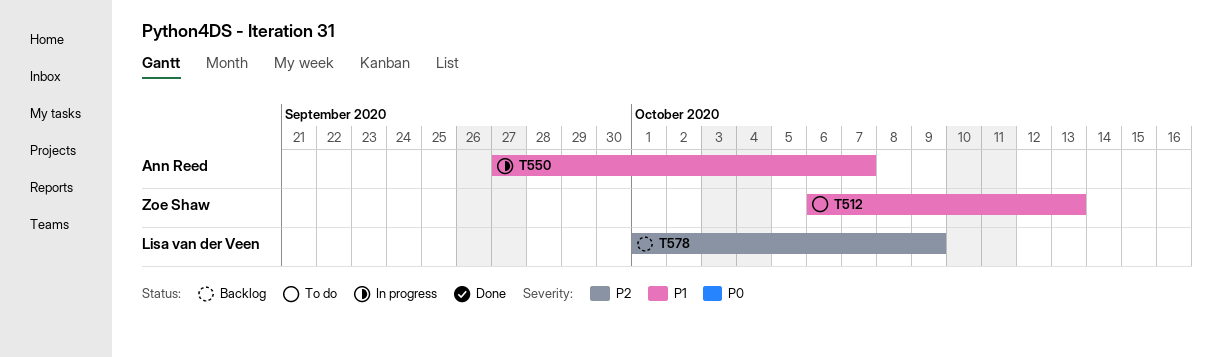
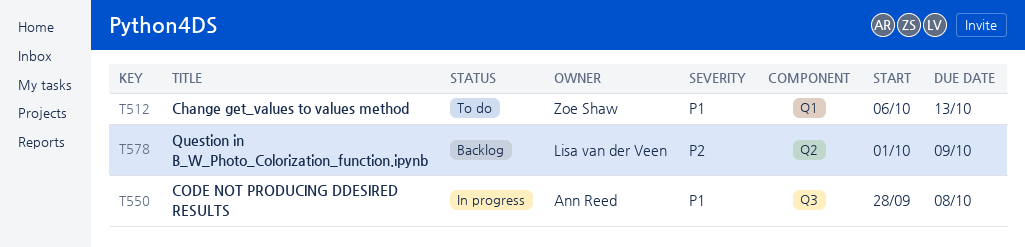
T550, start: Sep 27 -> Sep 28
T550, due: Oct 7 -> Oct 8

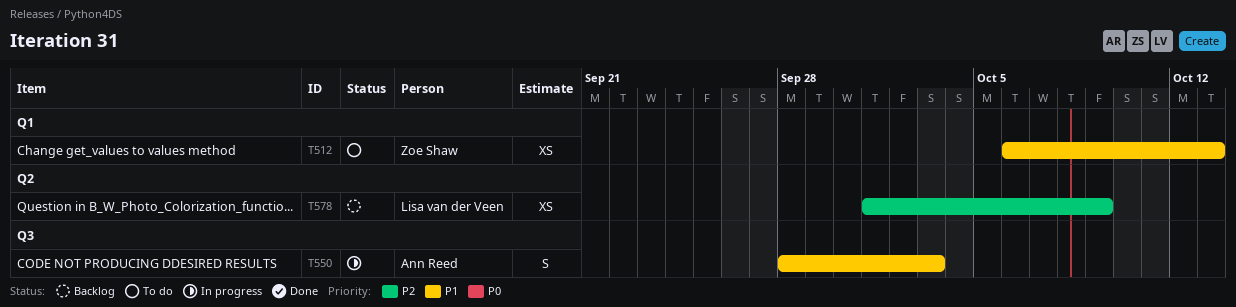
T550, due: Oct 8 -> Oct 3

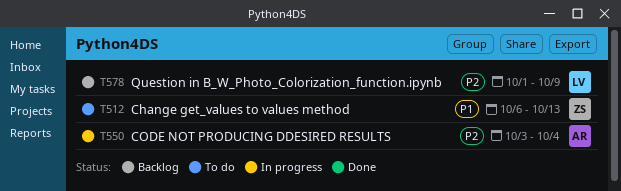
T550, priority: P1 -> P2
T550, start: Sep 28 -> Oct 3
T550, due: Oct 3 -> Oct 4

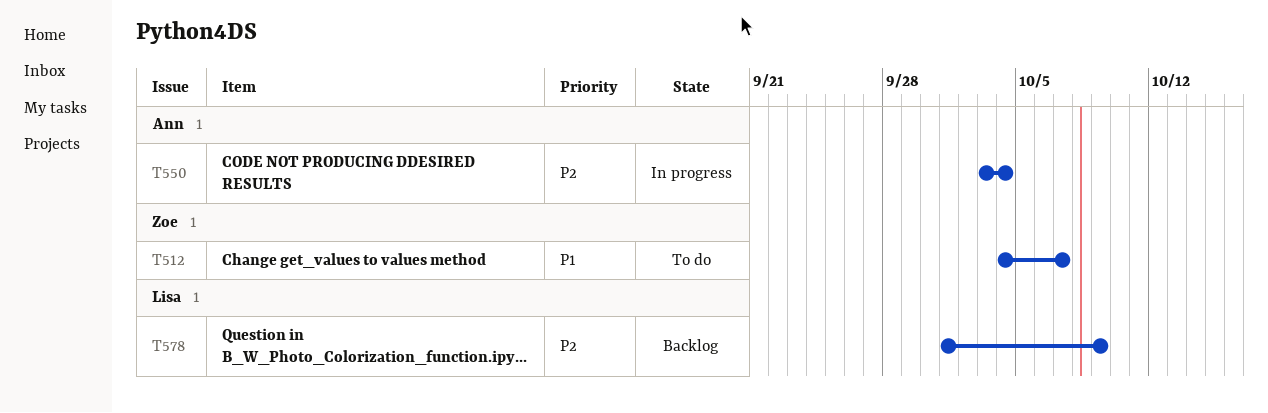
T512, start: Oct 6 -> Oct 4
T512, due: Oct 13 -> Oct 7

